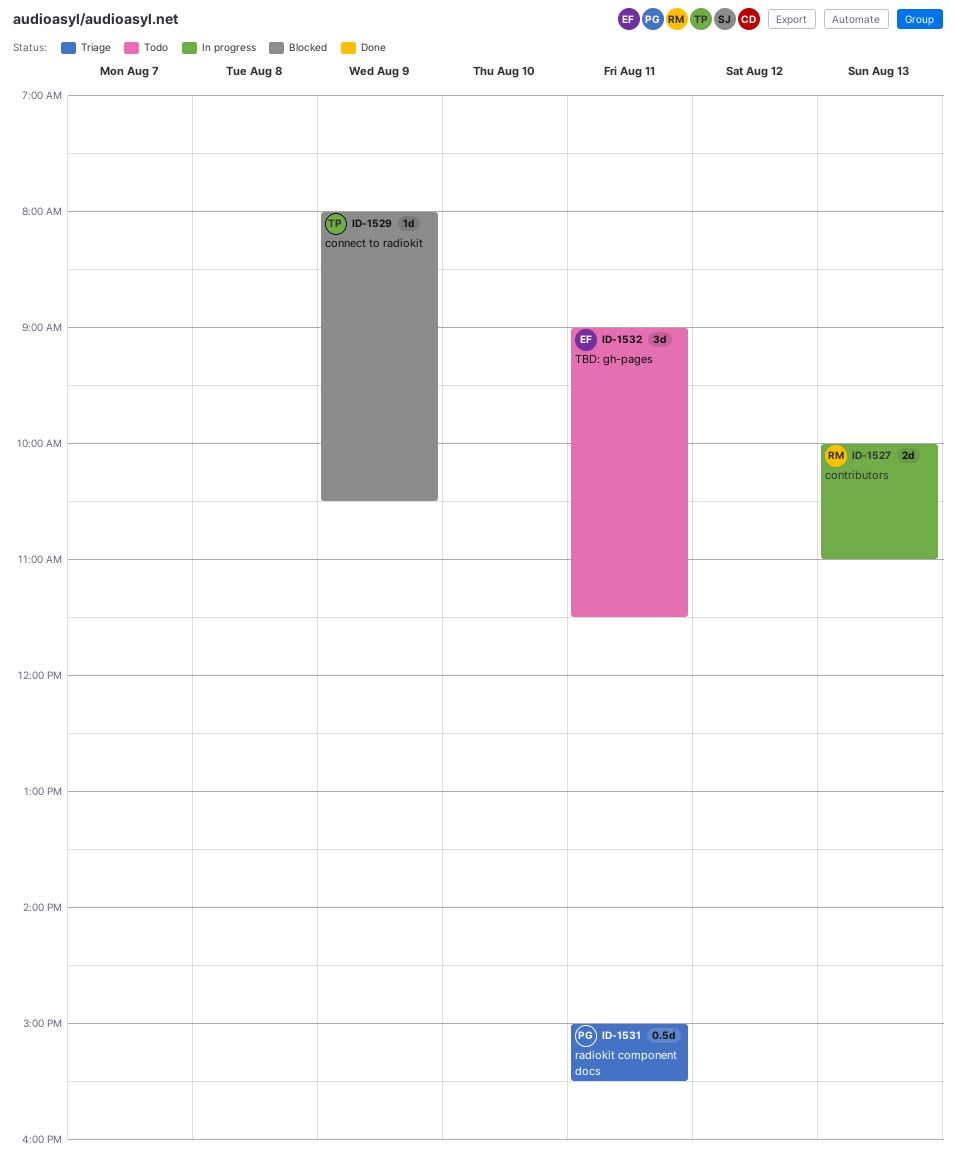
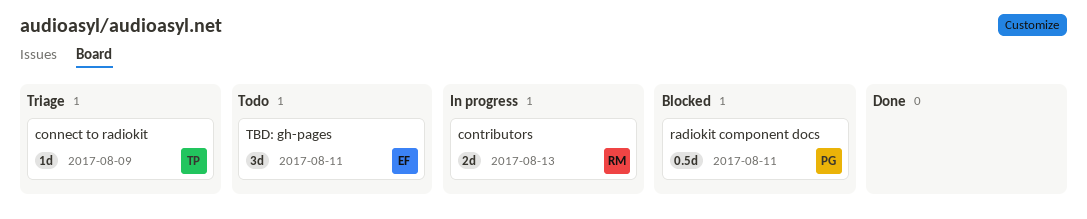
connect to radiokit, status: Blocked -> Triage
radiokit component docs, status: Triage -> Blocked

